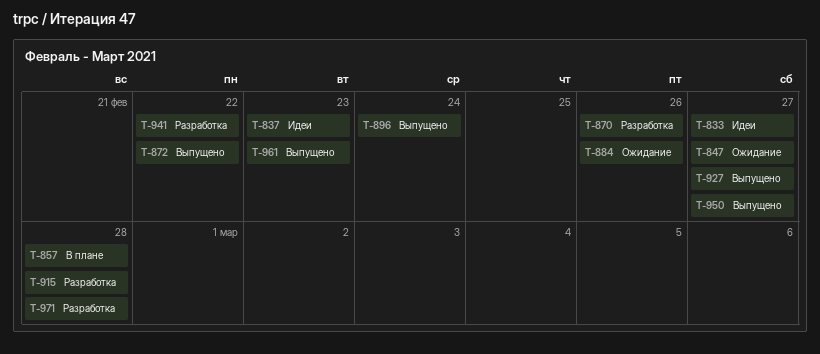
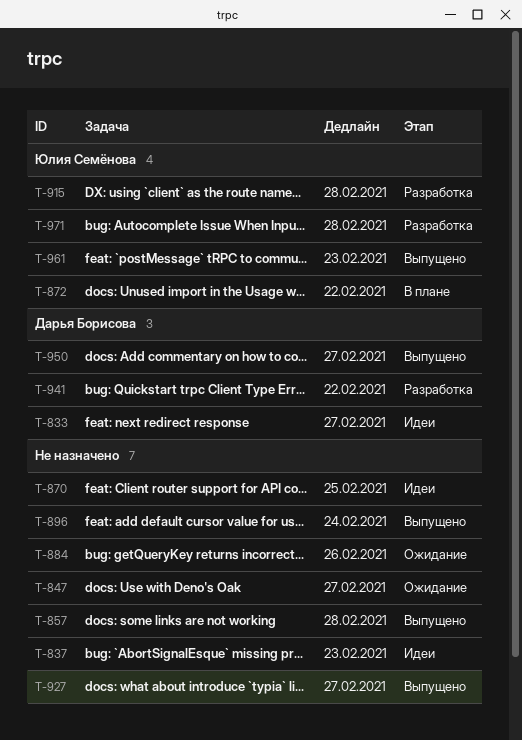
T-857, status: В плане -> Выпущено
T-870, status: Разработка -> Идеи
T-870, due: Feb 26 -> Feb 25
T-872, status: Выпущено -> В плане

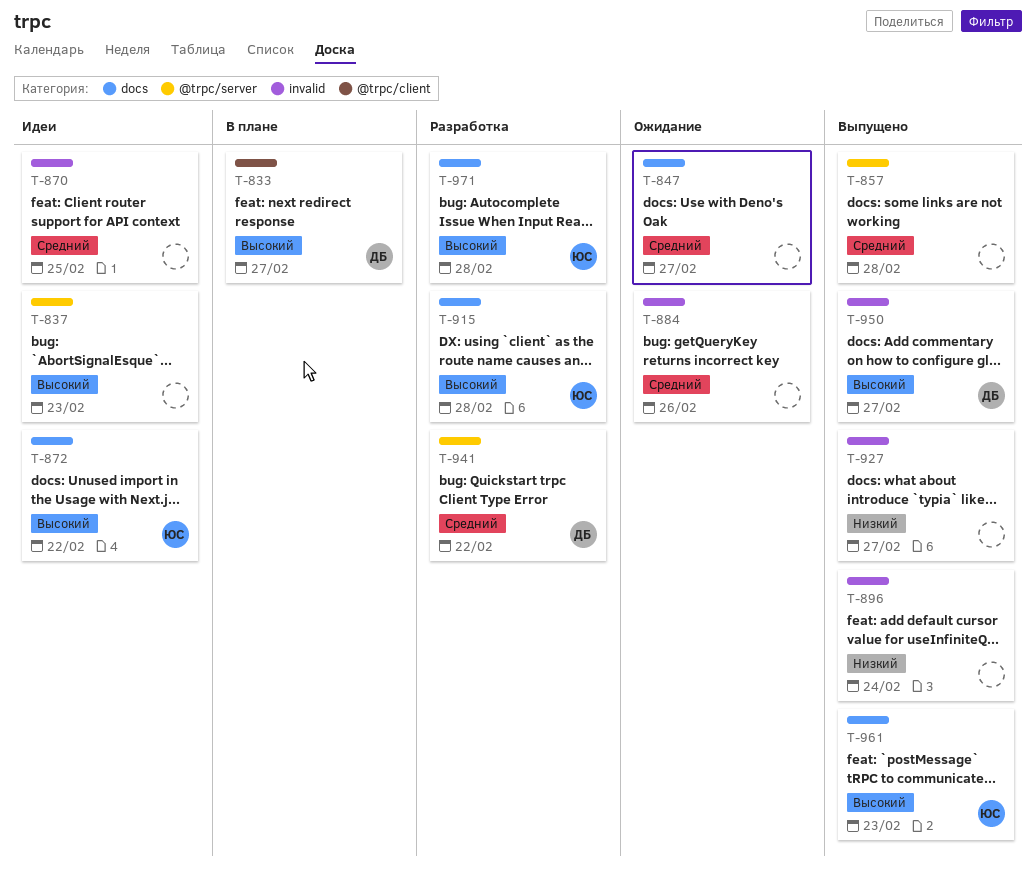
T-833, status: Идеи -> В плане
T-872, status: В плане -> Идеи

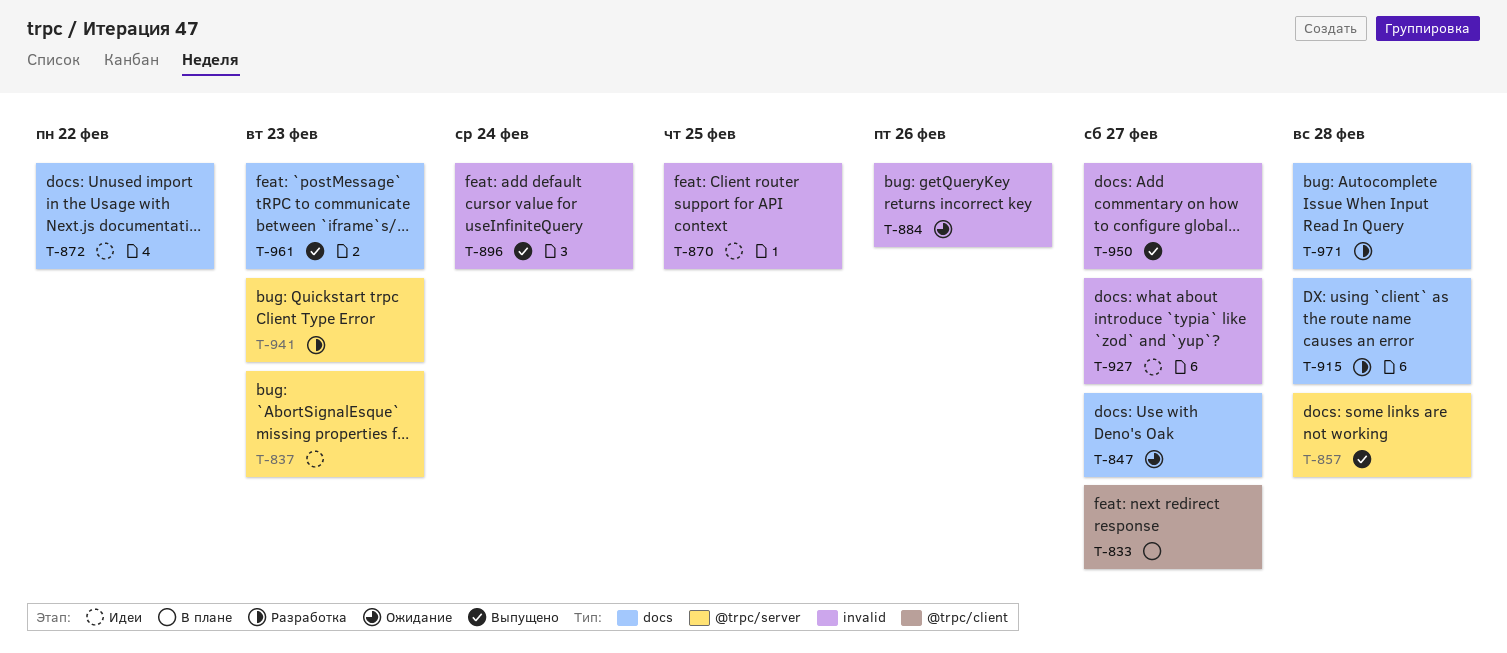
T-927, status: Выпущено -> Идеи
T-941, due: Feb 22 -> Feb 23

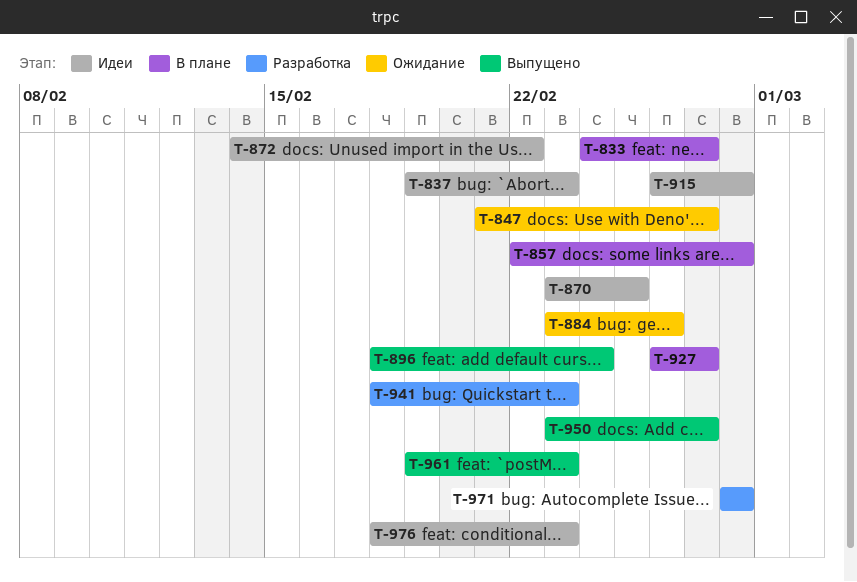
T-857, status: Выпущено -> В плане
T-915, status: Разработка -> Идеи
T-927, status: Идеи -> В плане
T-976: none -> present

